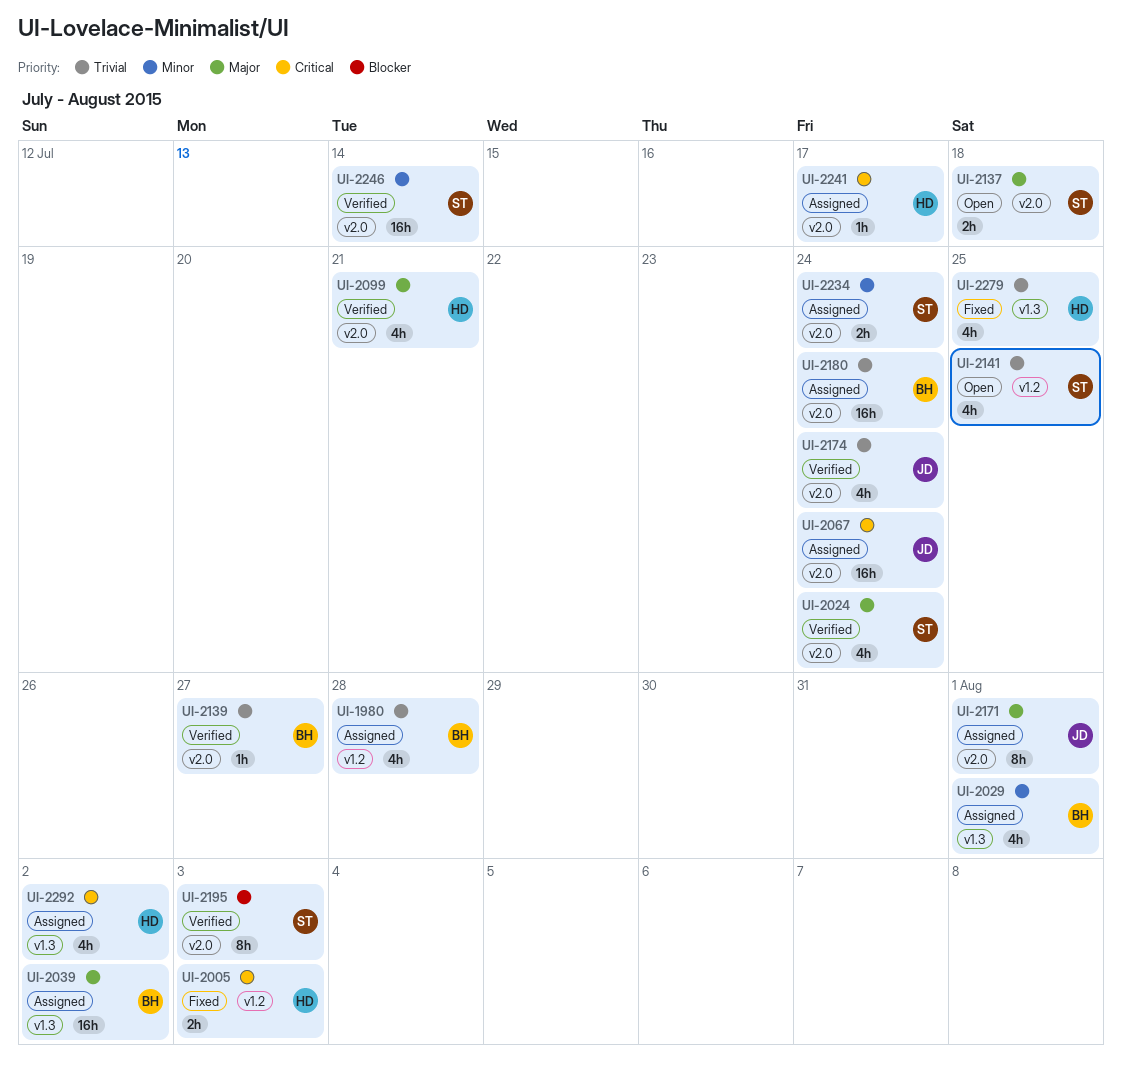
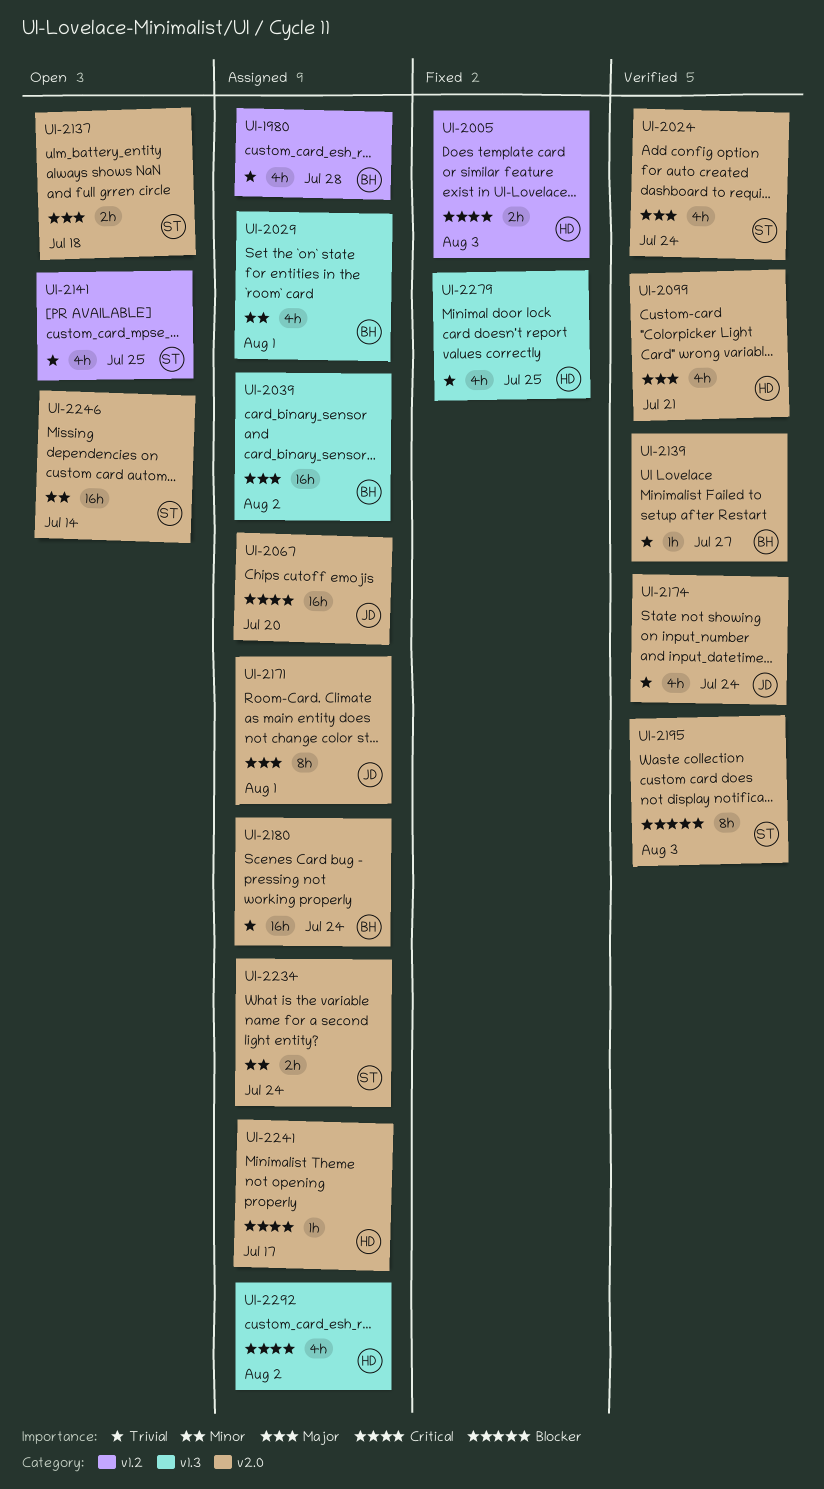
UI-2067, due: Jul 24 -> Jul 20
UI-2246, status: Verified -> Open

